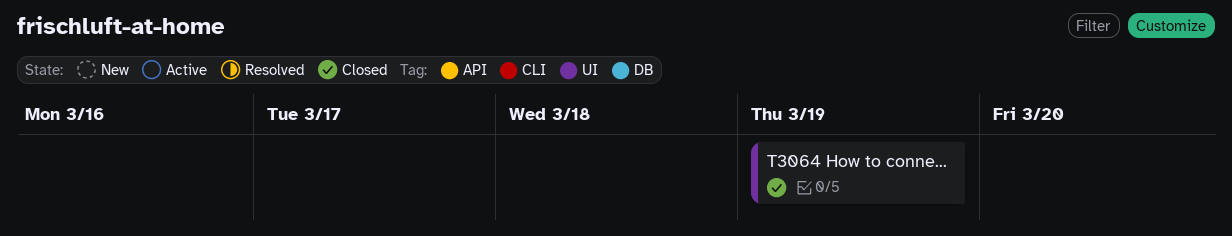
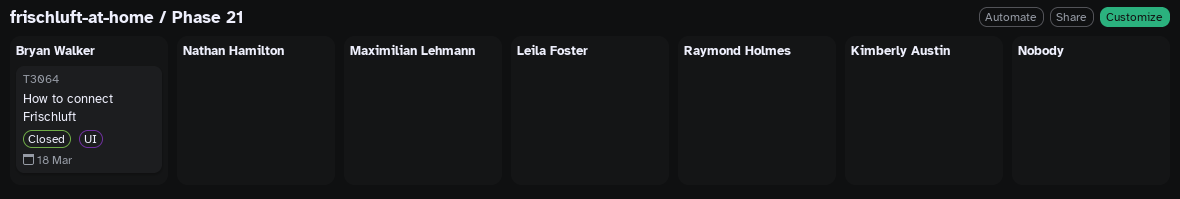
T3064, due: Mar 19 -> Mar 18

